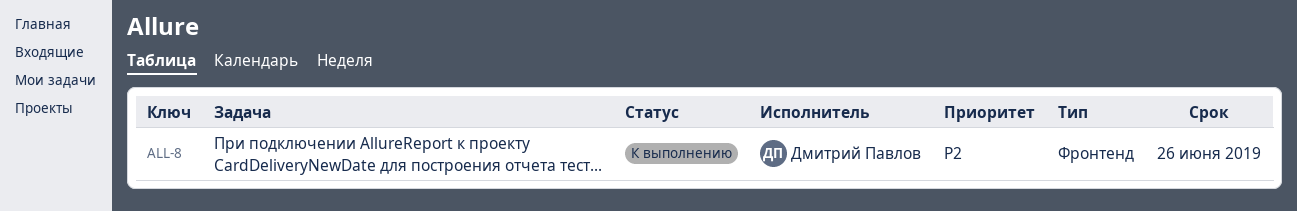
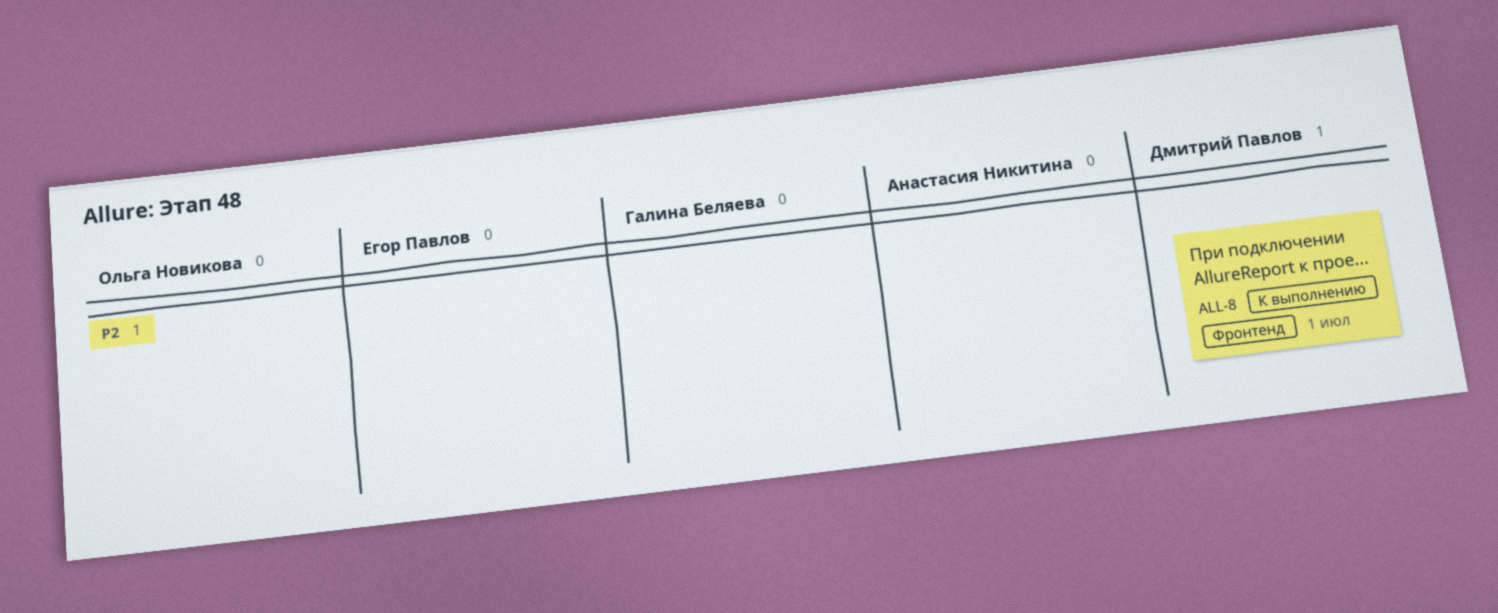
ALL-8, due: Jun 26 -> Jul 1

